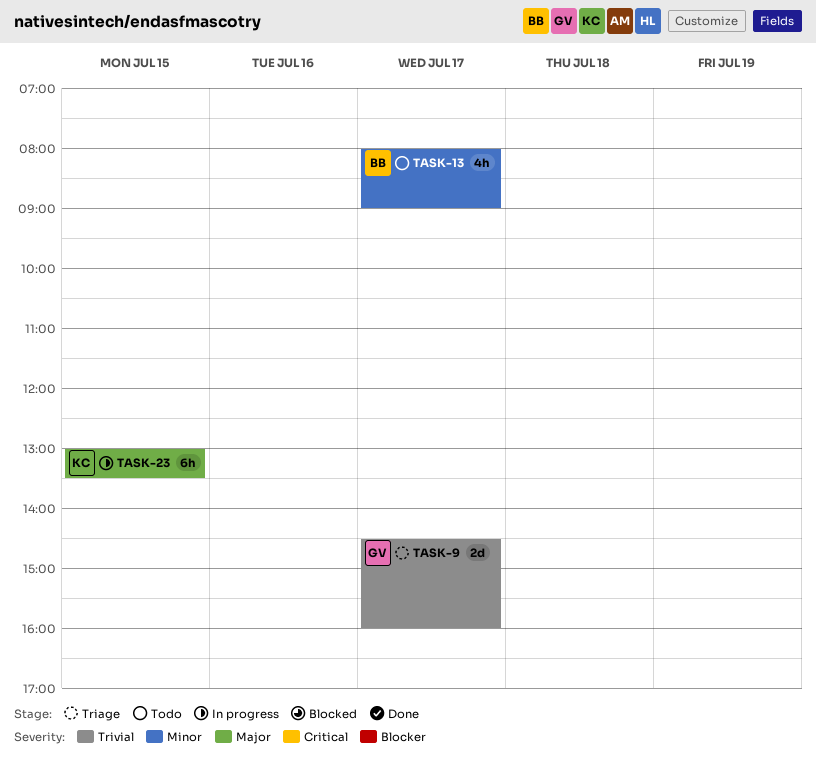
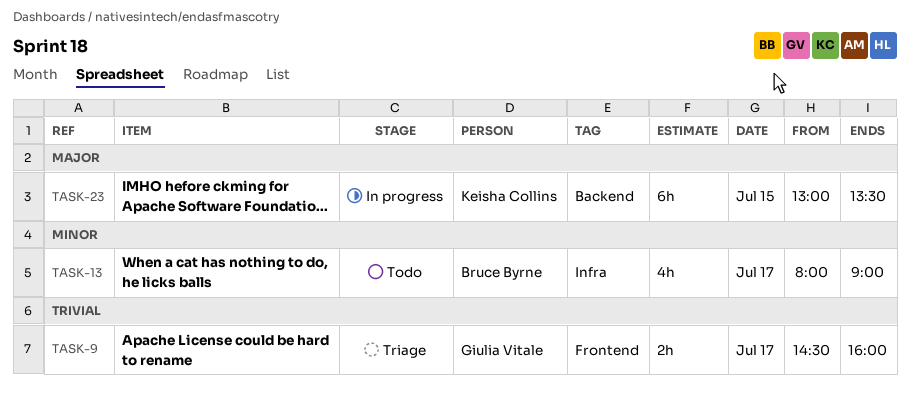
TASK-9, estimate: 2d -> 2h

